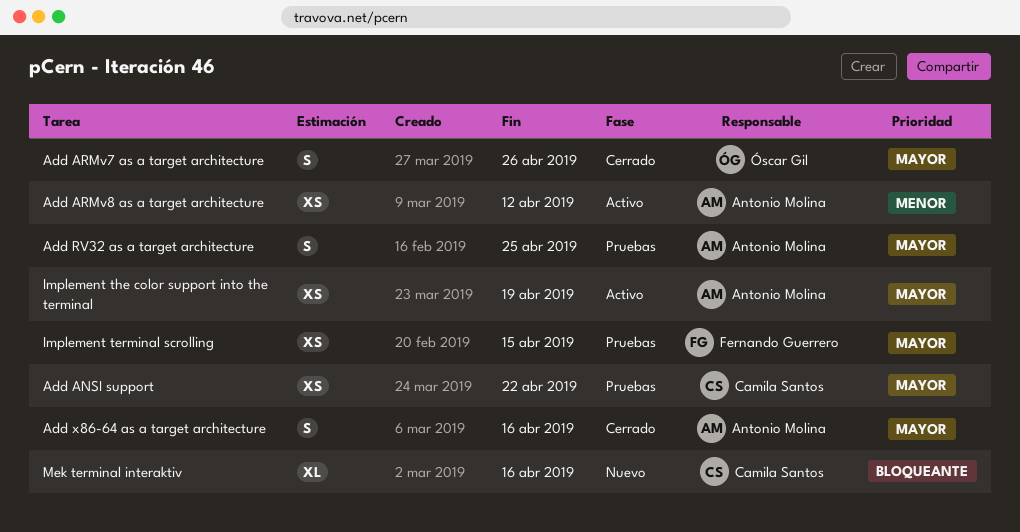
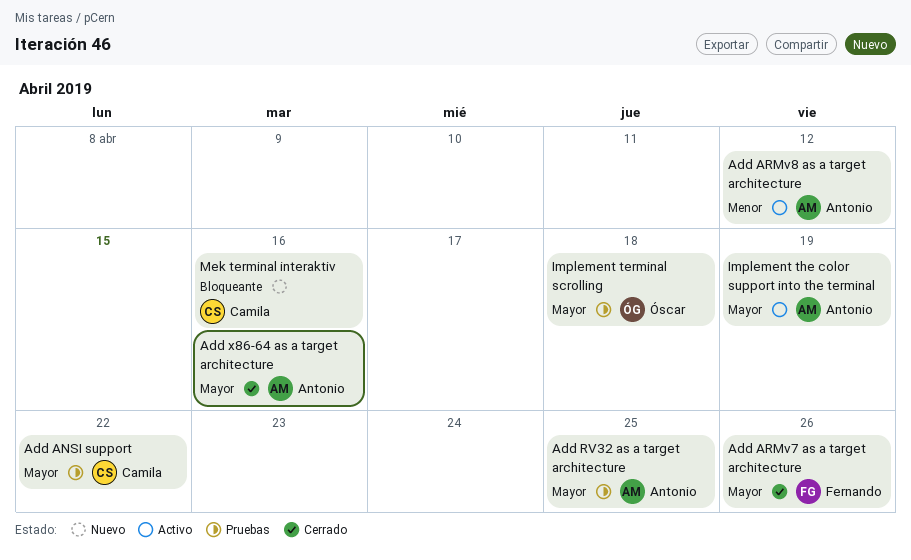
Add ARMv7 as a target architecture, owner: Óscar Gil -> Fernando Guerrero
Implement terminal scrolling, owner: Fernando Guerrero -> Óscar Gil
Implement terminal scrolling, due: Apr 15 -> Apr 18

